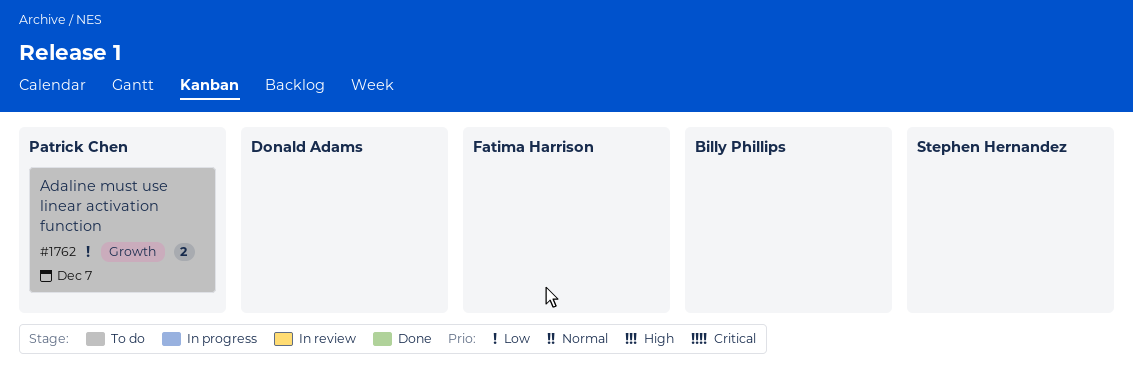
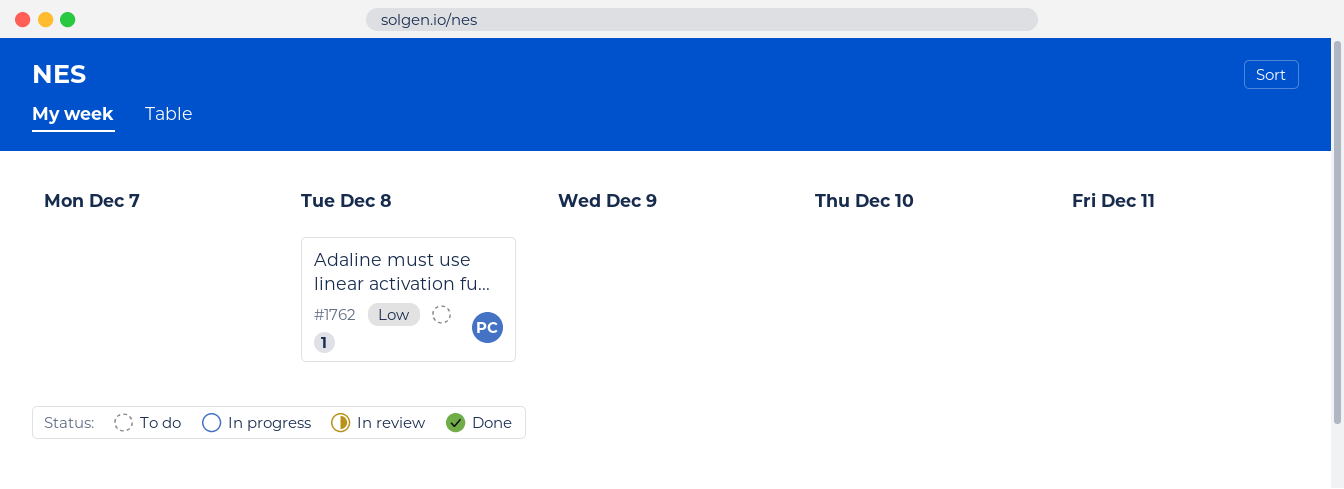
#1762, estimate: 2 -> 1
#1762, due: Dec 7 -> Dec 8

